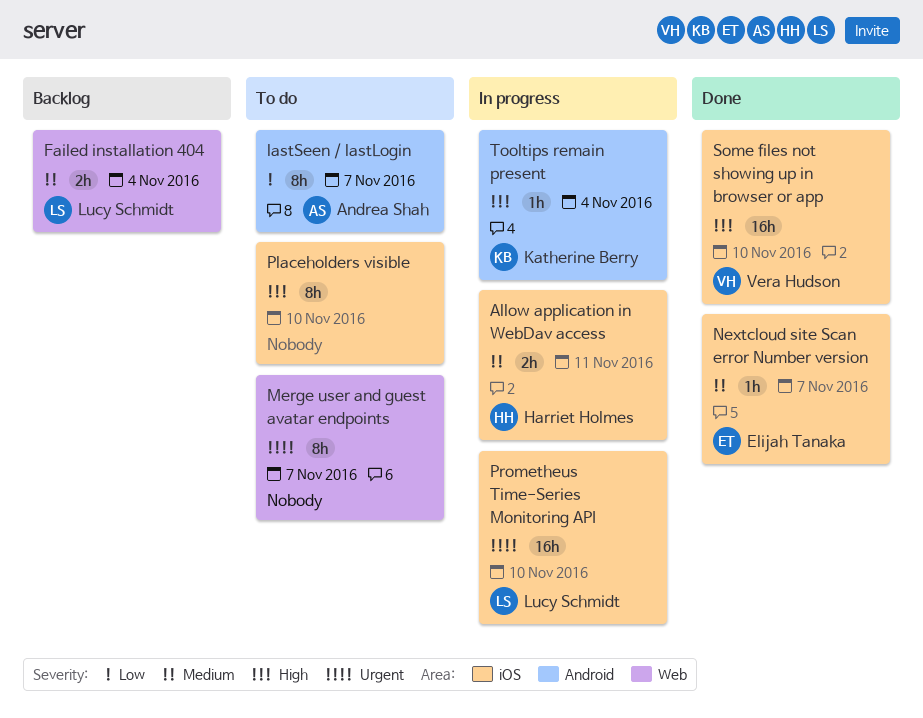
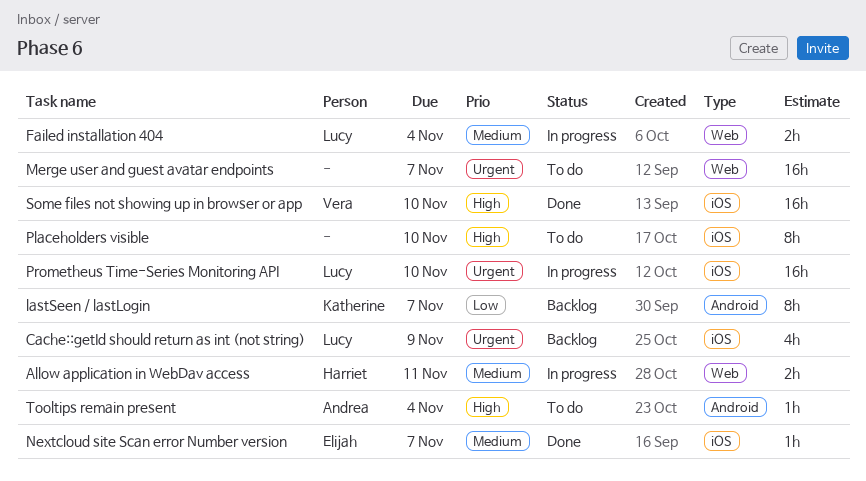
Allow application in WebDav access, label: iOS -> Web
Cache::getId should return as int (not string): none -> present
Failed installation 404, status: Backlog -> In progress
lastSeen / lastLogin, status: To do -> Backlog
lastSeen / lastLogin, owner: Andrea Shah -> Katherine Berry
Merge user and guest avatar endpoints, estimate: 8h -> 16h
Tooltips remain present, status: In progress -> To do
Tooltips remain present, owner: Katherine Berry -> Andrea Shah

